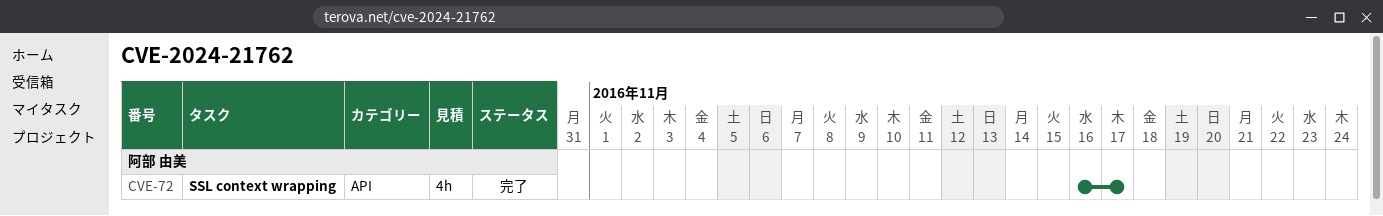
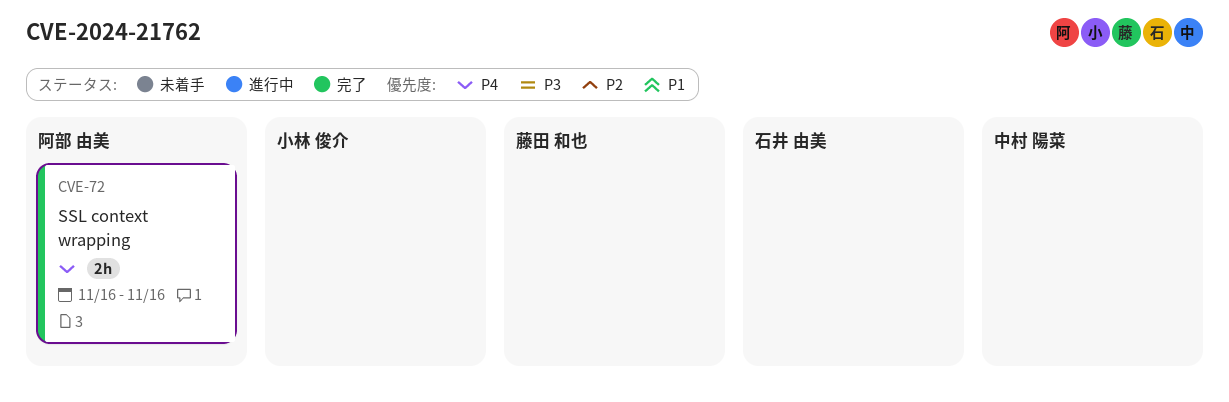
CVE-72, estimate: 4h -> 2h
CVE-72, due: Nov 17 -> Nov 16

